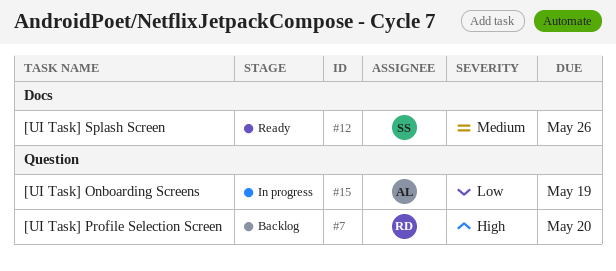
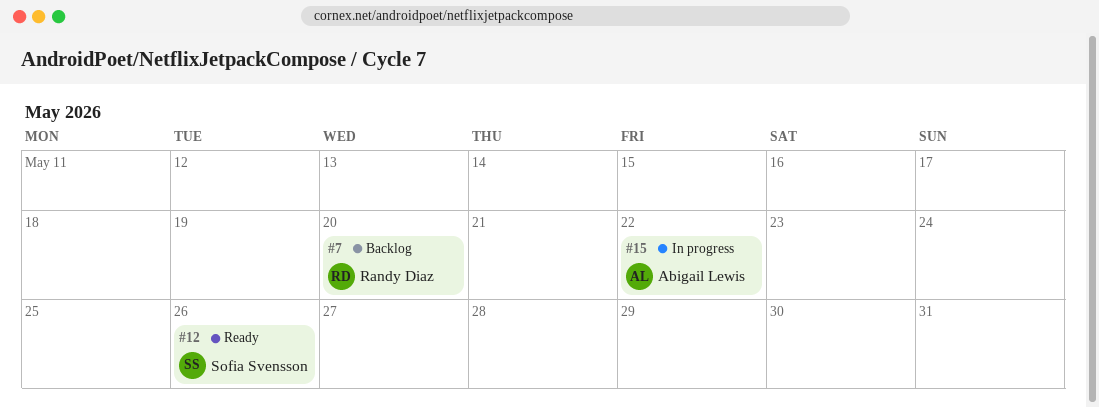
#15, due: May 19 -> May 22

